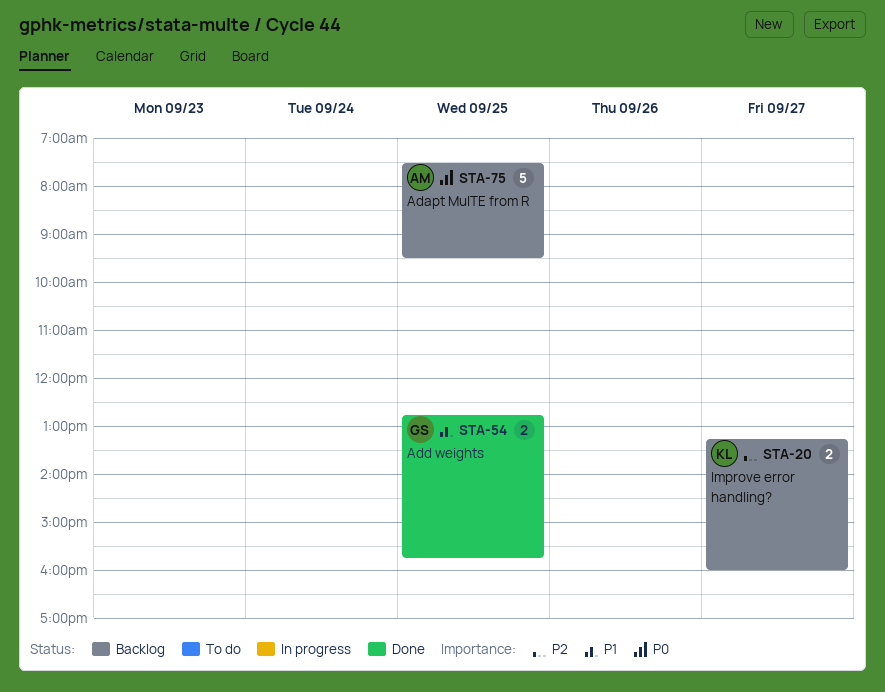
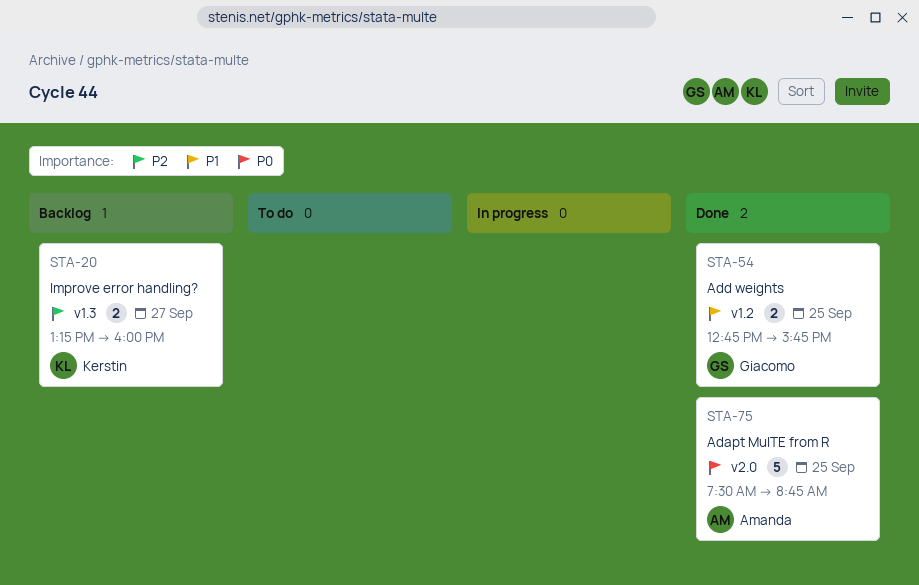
STA-75, status: Backlog -> Done
STA-75, ends: 09:30 -> 08:45

